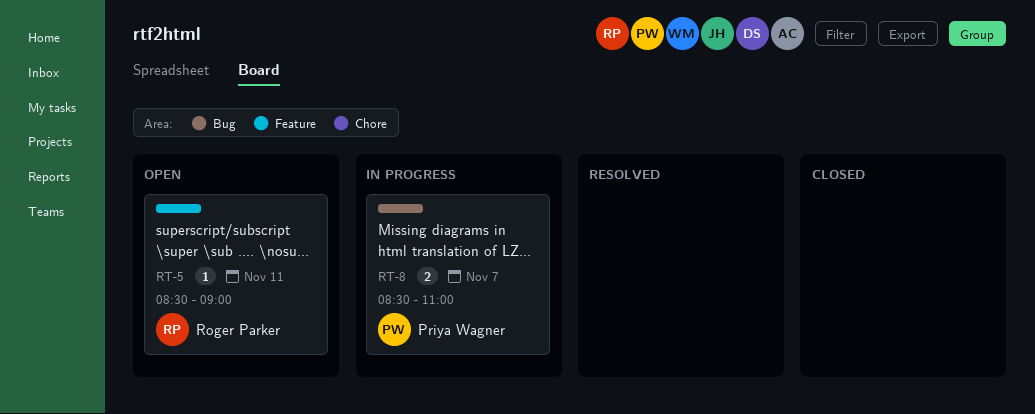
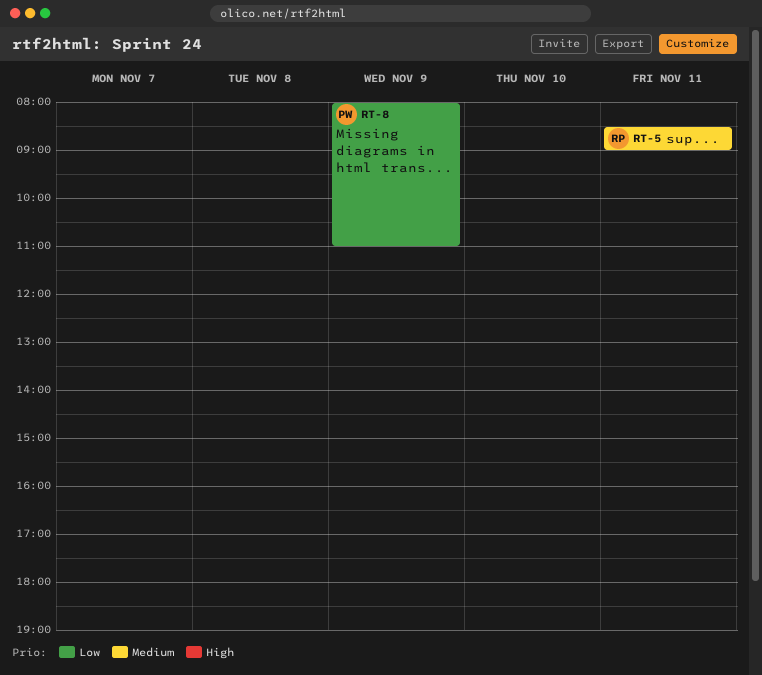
RT-8, day: Nov 7 -> Nov 9
RT-8, begins: 08:30 -> 08:00

